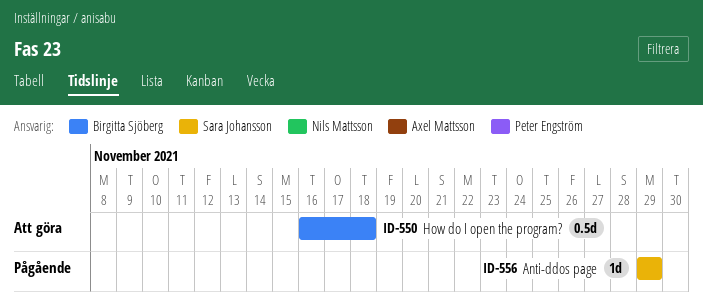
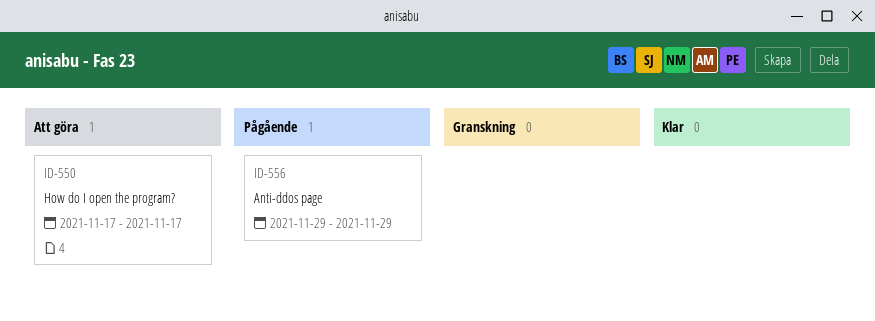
ID-550, start: Nov 16 -> Nov 17
ID-550, due: Nov 18 -> Nov 17

